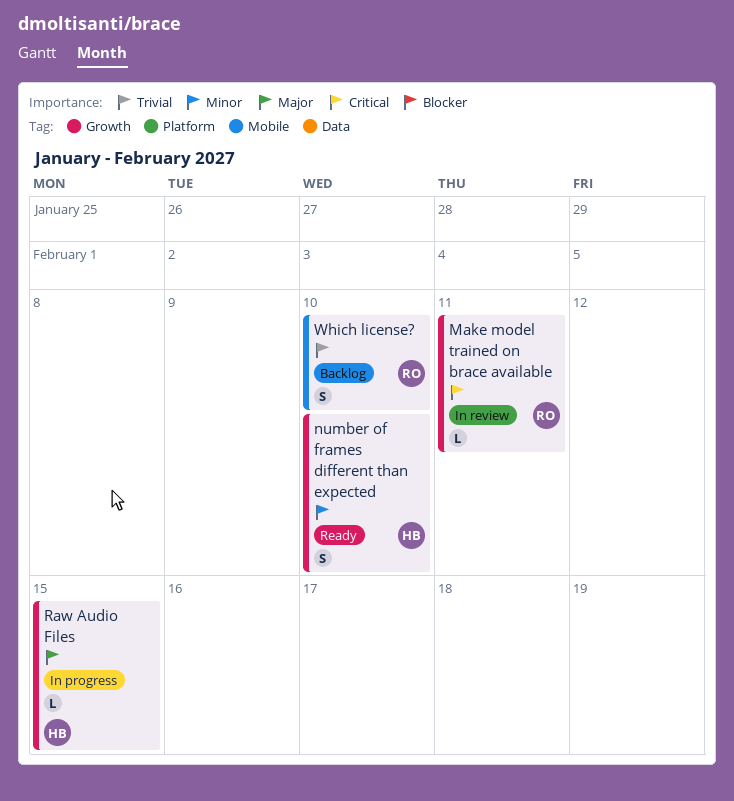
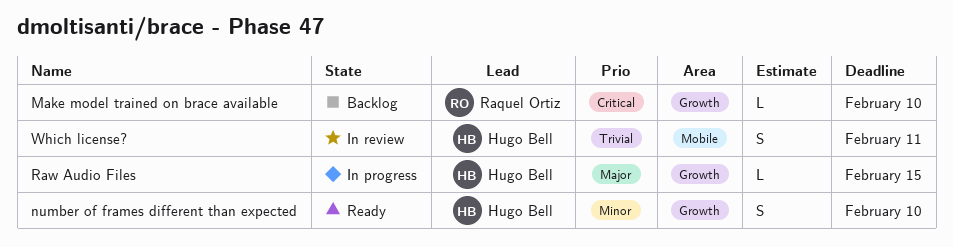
Make model trained on brace available, status: In review -> Backlog
Make model trained on brace available, due: Feb 11 -> Feb 10
Which license?, status: Backlog -> In review
Which license?, owner: Raquel Ortiz -> Hugo Bell
Which license?, due: Feb 10 -> Feb 11

